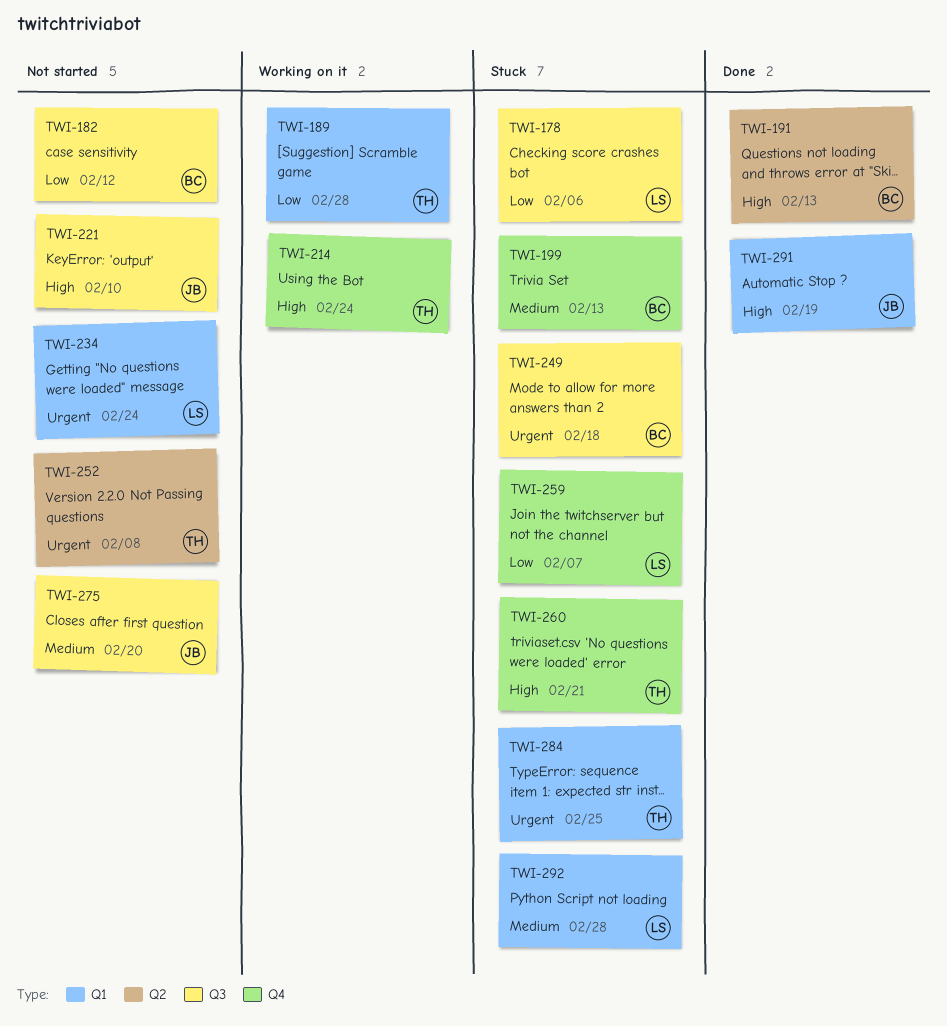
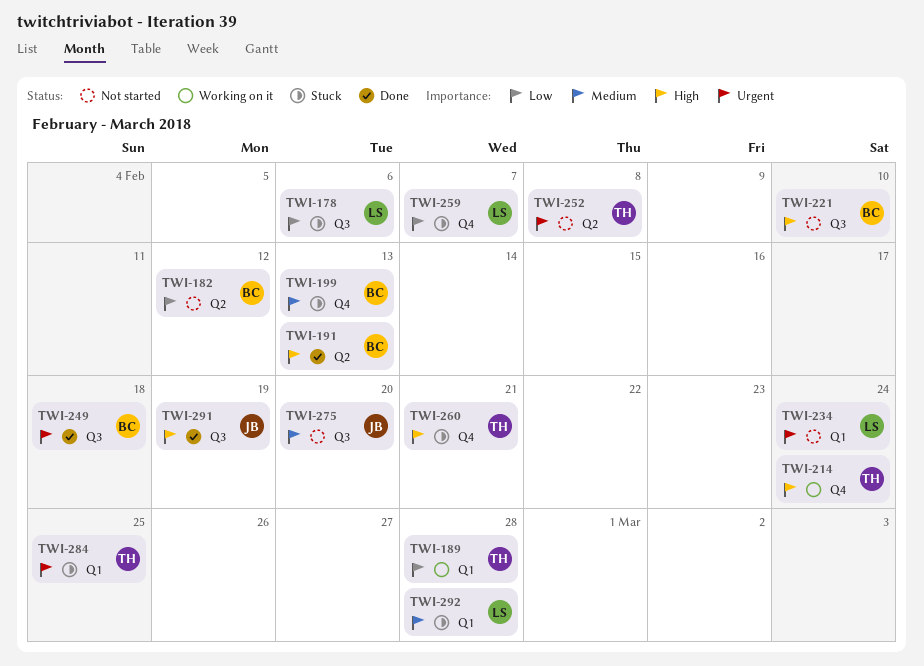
TWI-182, label: Q3 -> Q2
TWI-221, owner: JB -> BC
TWI-249, status: Stuck -> Done
TWI-291, label: Q1 -> Q3

